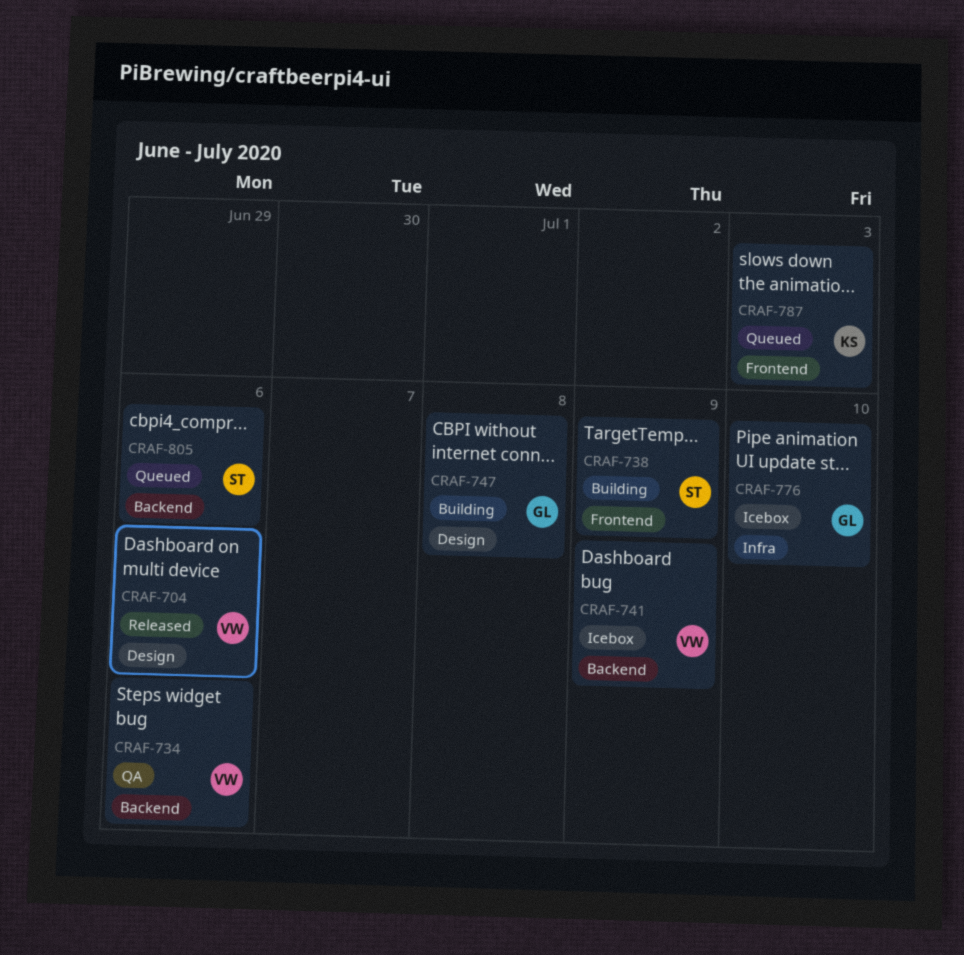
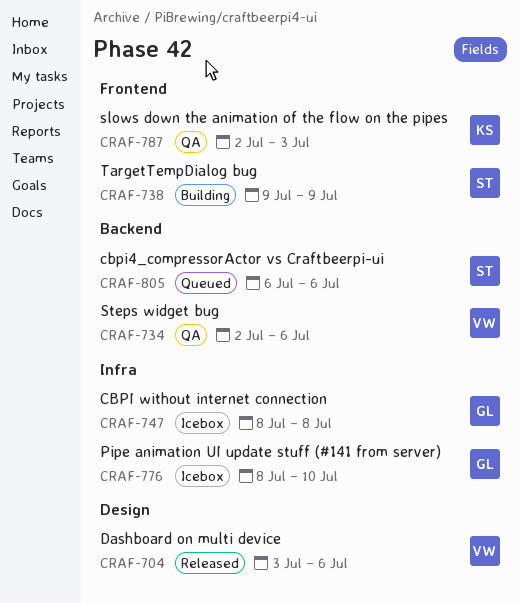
CRAF-741: present -> none
CRAF-747, status: Building -> Icebox
CRAF-747, label: Design -> Infra
CRAF-787, status: Queued -> QA

